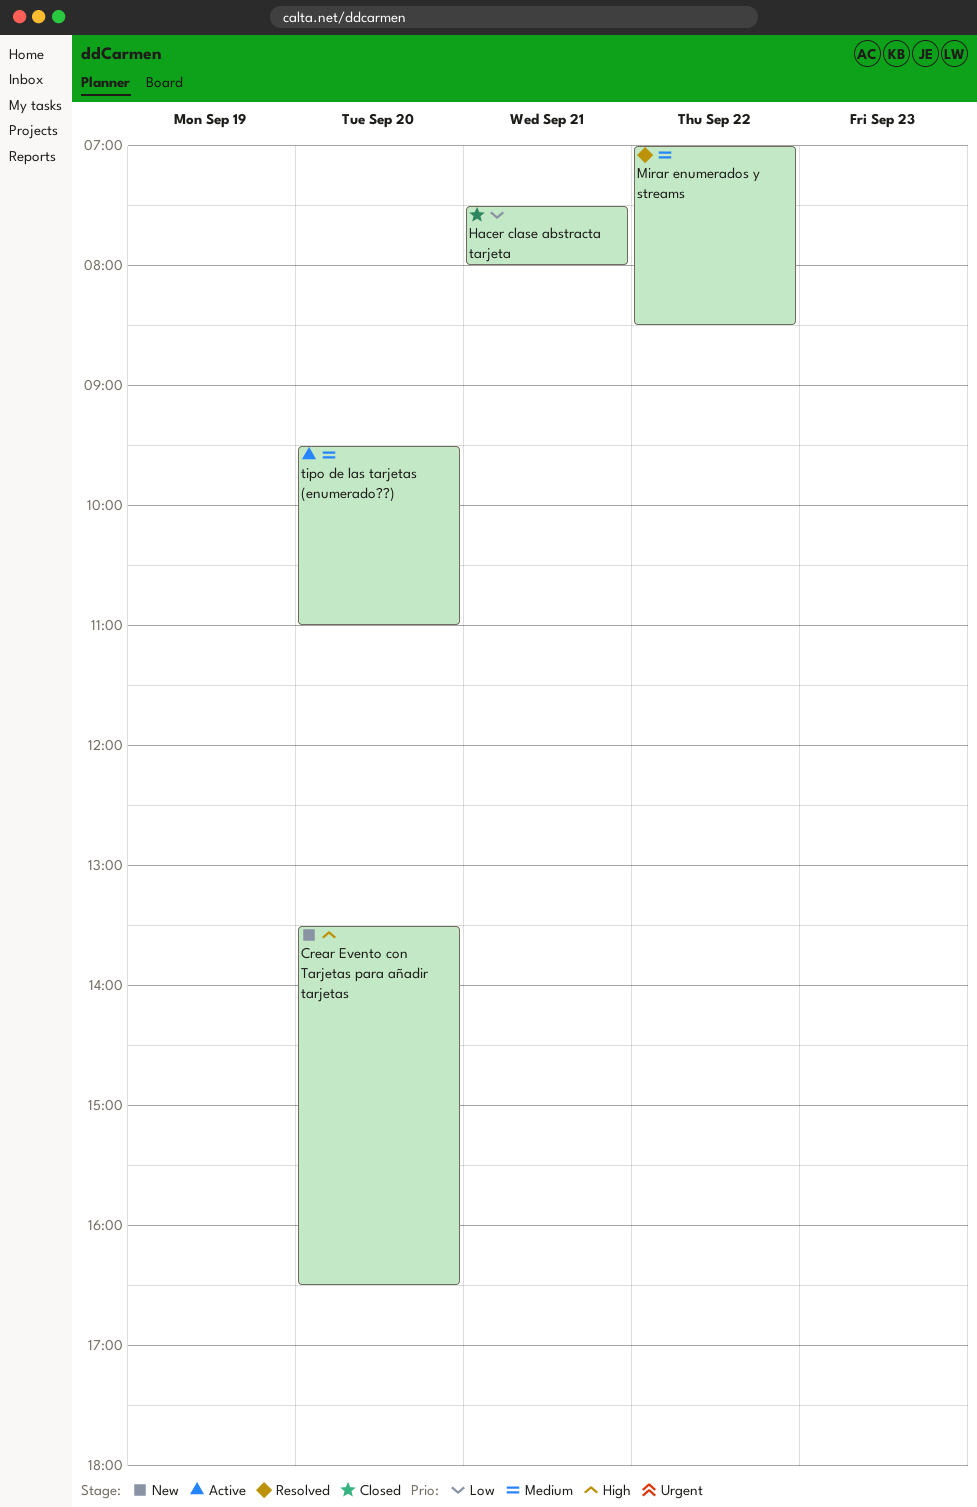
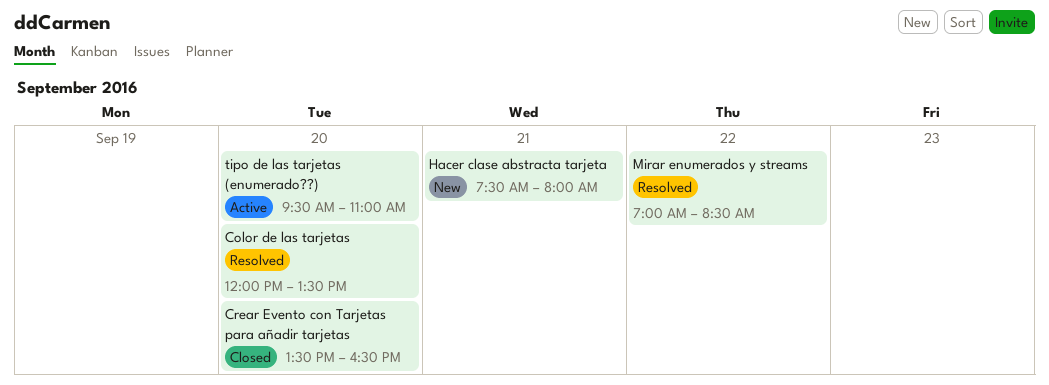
Color de las tarjetas: none -> present
Crear Evento con Tarjetas para añadir tarjetas, status: New -> Closed
Hacer clase abstracta tarjeta, status: Closed -> New

